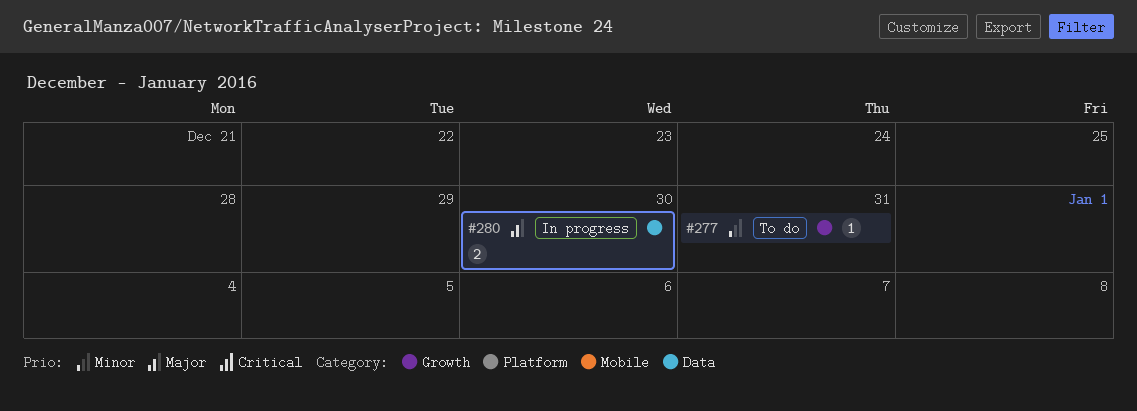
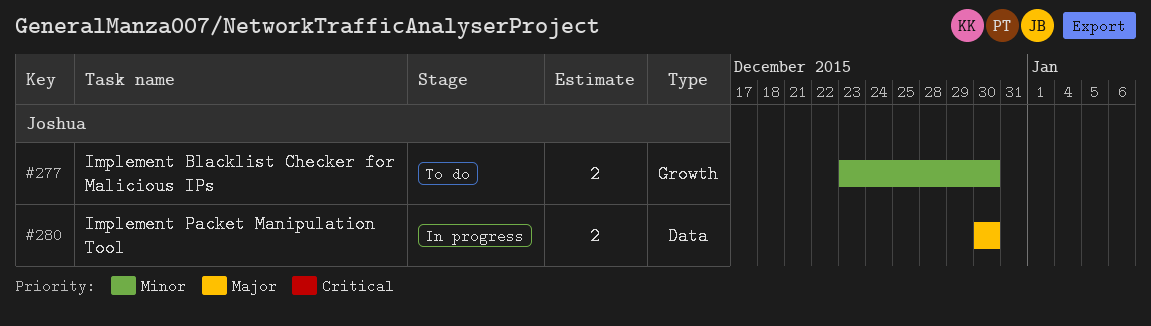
#277, estimate: 1 -> 2
#277, due: Dec 31 -> Dec 30

